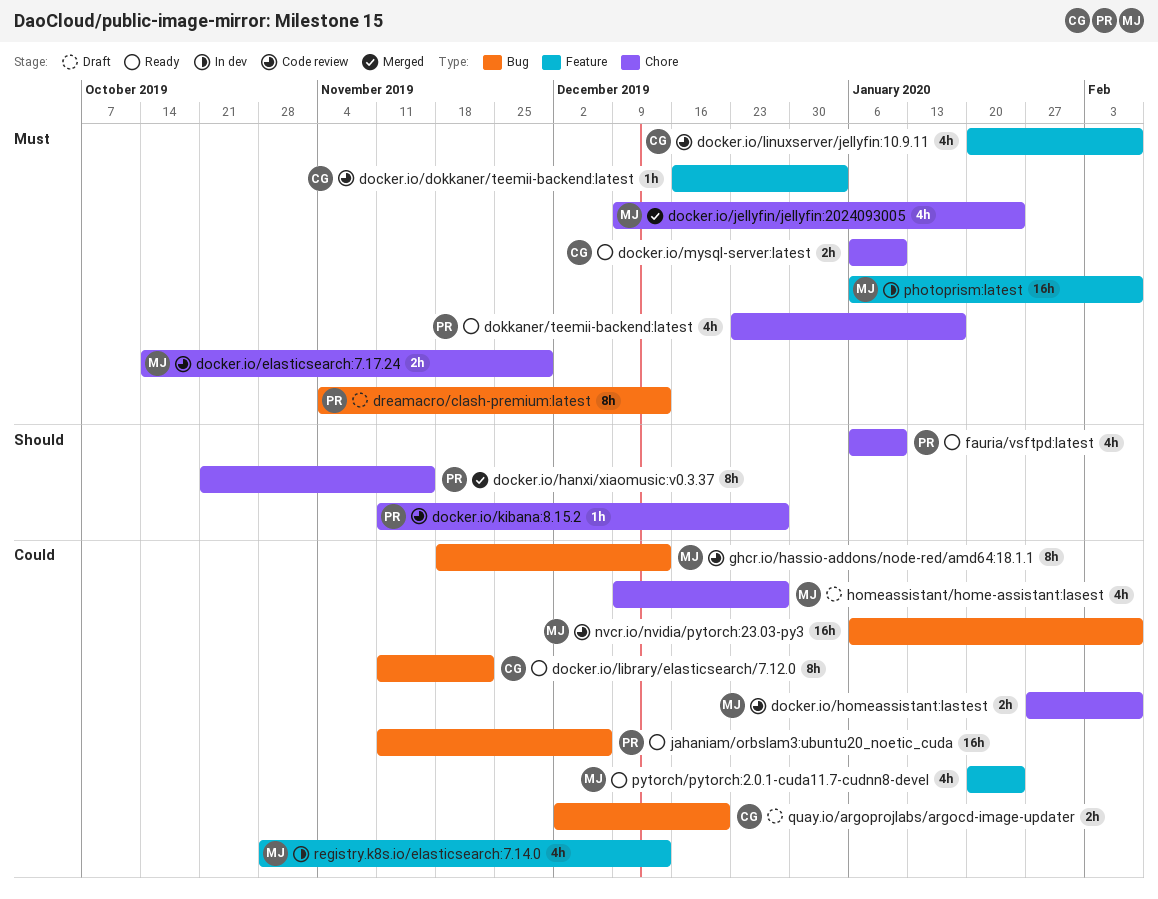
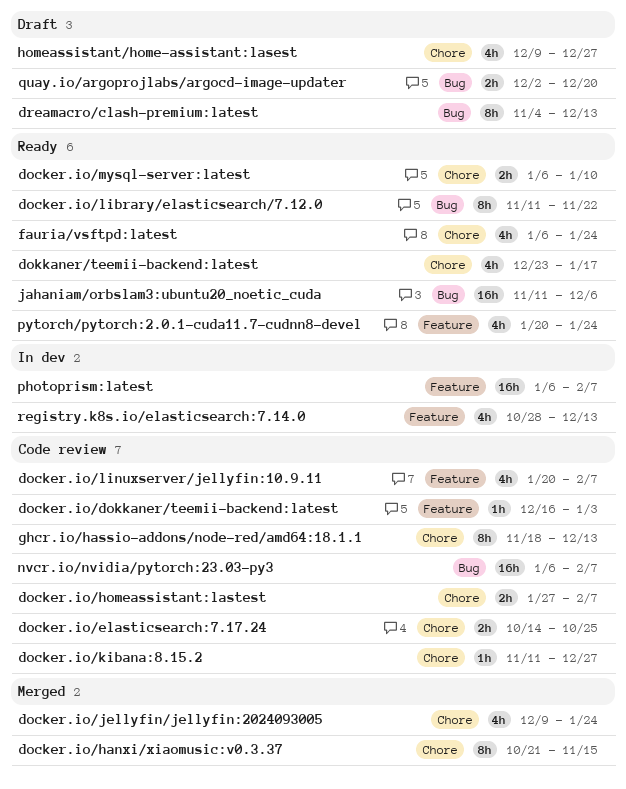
docker.io/elasticsearch:7.17.24, due: Nov 29 -> Oct 25
fauria/vsftpd:latest, due: Jan 10 -> Jan 24
ghcr.io/hassio-addons/node-red/amd64:18.1.1, label: Bug -> Chore

